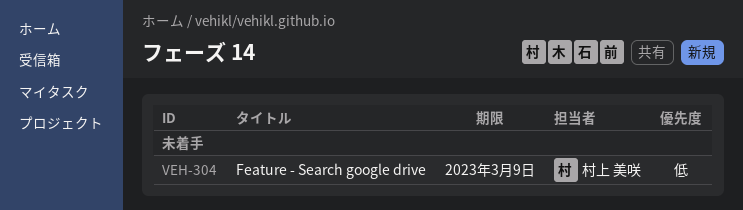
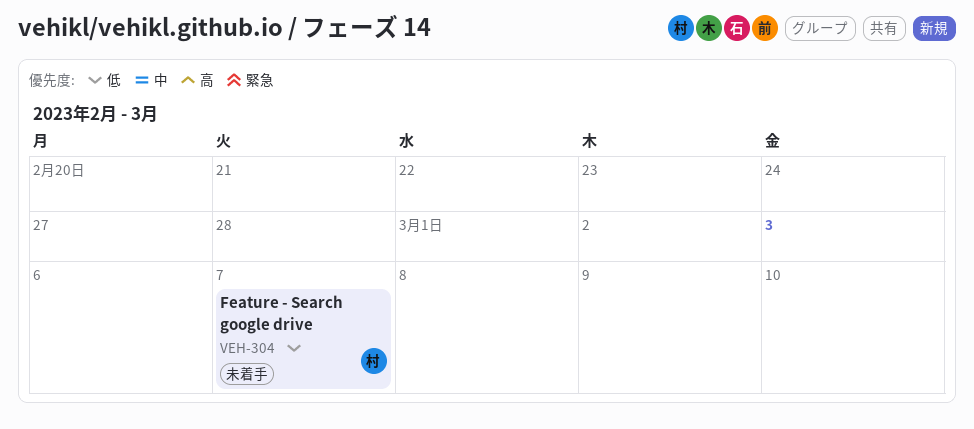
VEH-304, due: Mar 9 -> Mar 7

